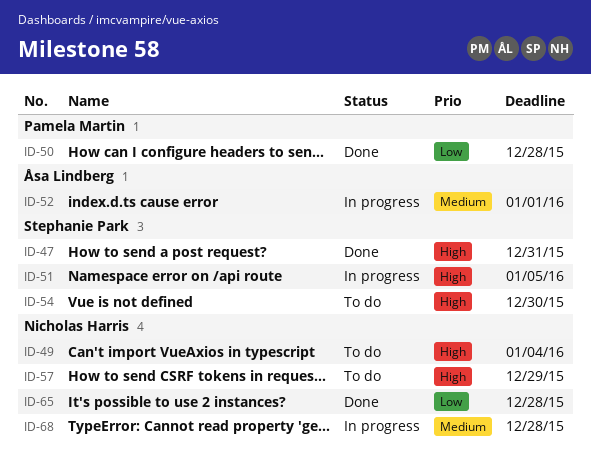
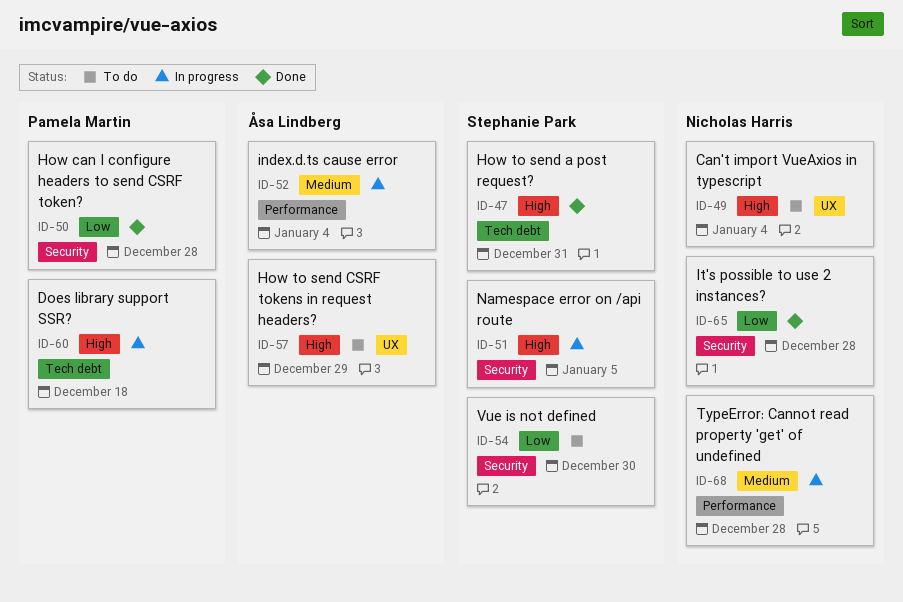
ID-52, due: Jan 1 -> Jan 4
ID-54, priority: High -> Low
ID-57, owner: Nicholas Harris -> Åsa Lindberg
ID-60: none -> present

